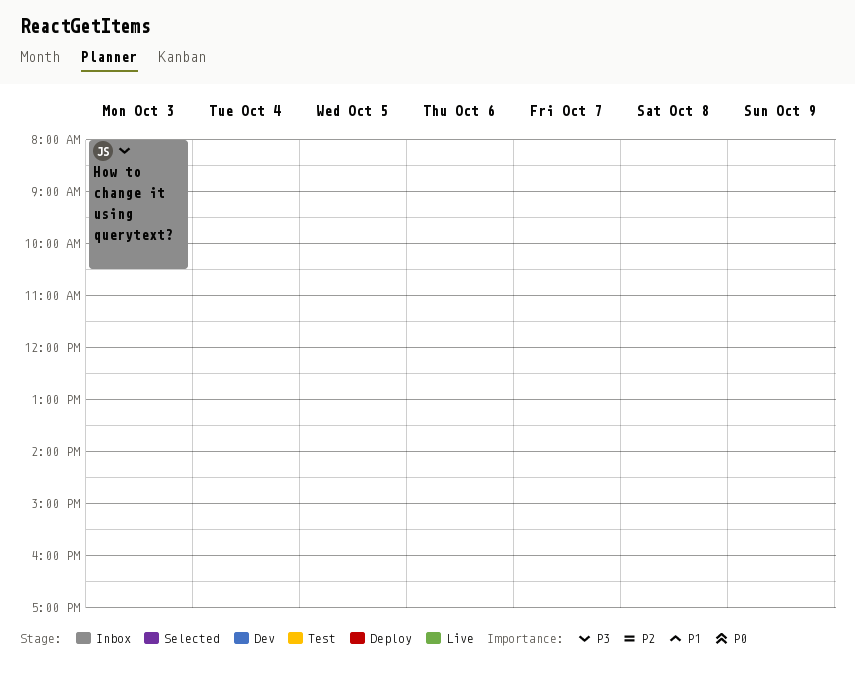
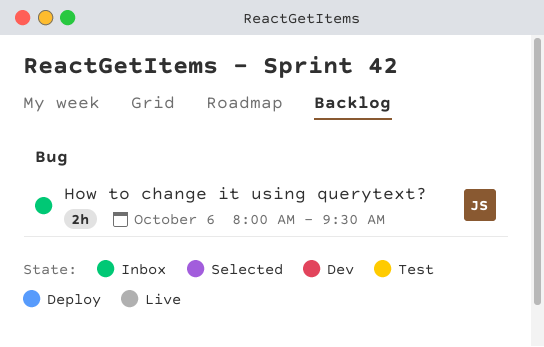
How to change it using querytext?, day: Oct 3 -> Oct 6
How to change it using querytext?, ends: 10:30 -> 09:30

